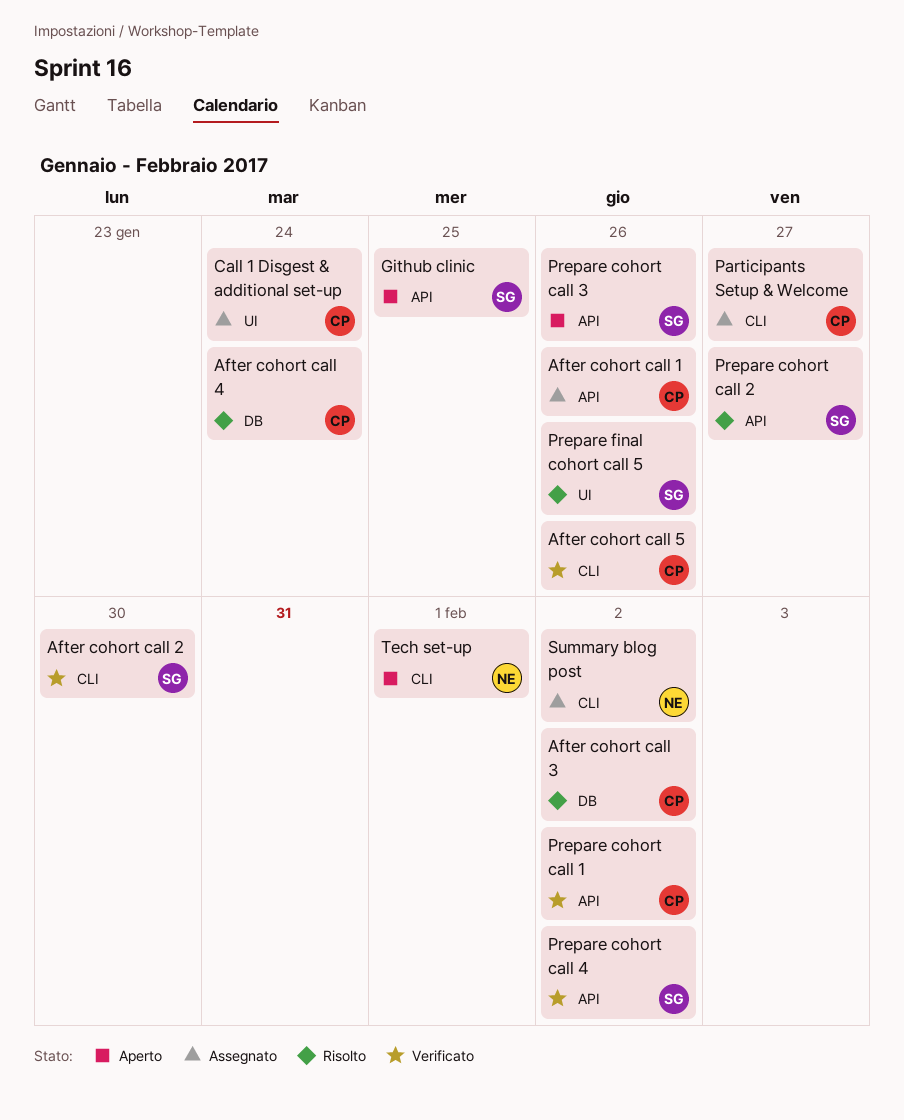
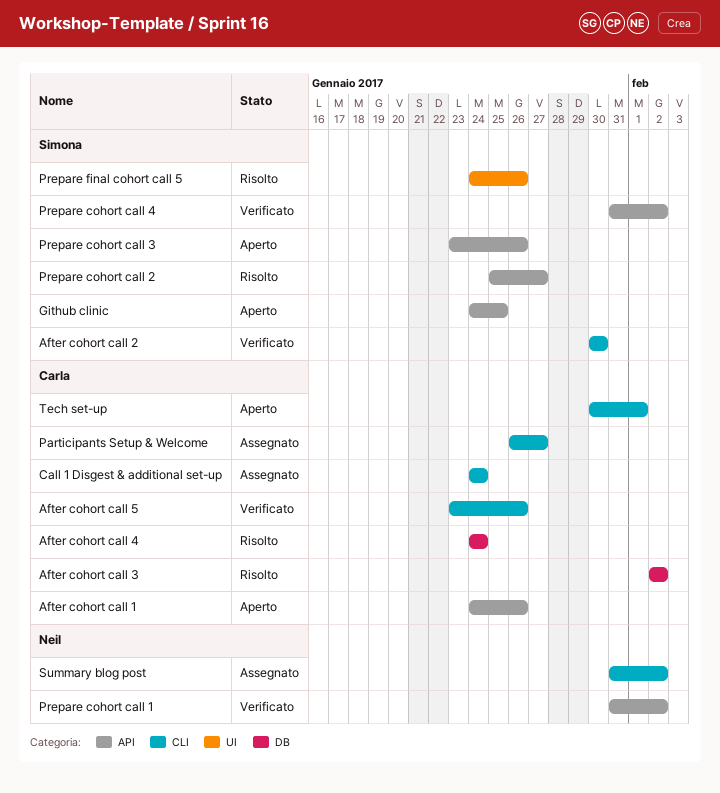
After cohort call 1, status: Assegnato -> Aperto
Call 1 Disgest & additional set-up, label: UI -> CLI
Prepare cohort call 1, owner: Carla -> Neil
Tech set-up, owner: Neil -> Carla

